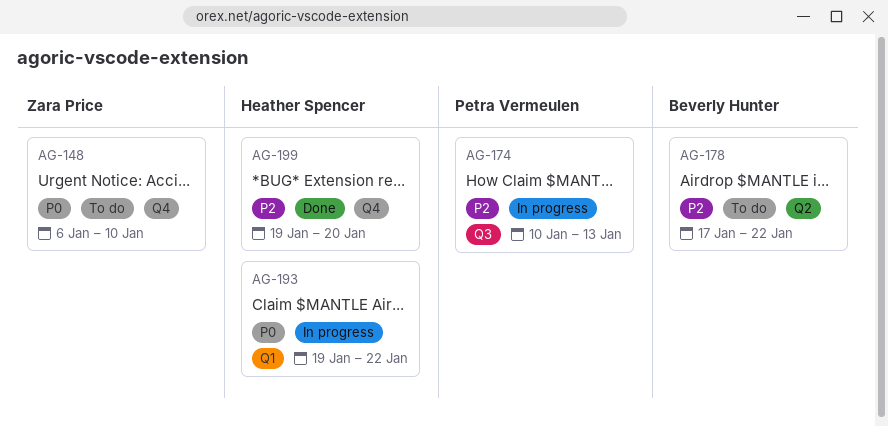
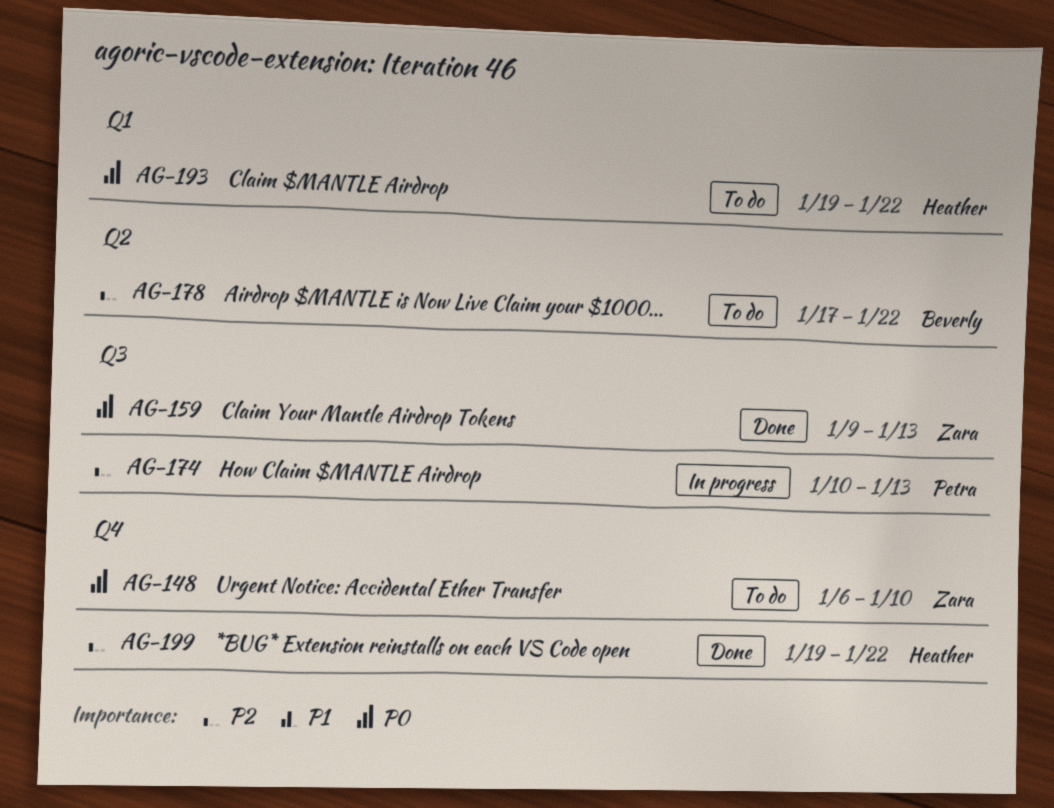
AG-159: none -> present
AG-193, status: In progress -> To do
AG-199, due: Jan 20 -> Jan 22

